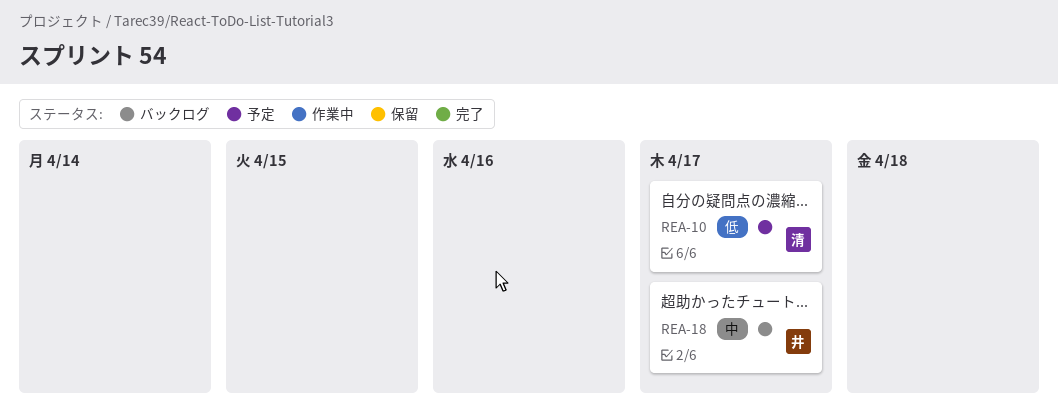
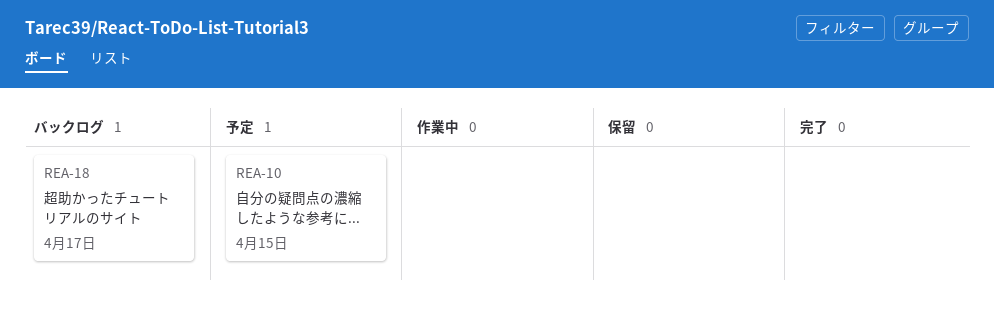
REA-10, due: Apr 17 -> Apr 15

